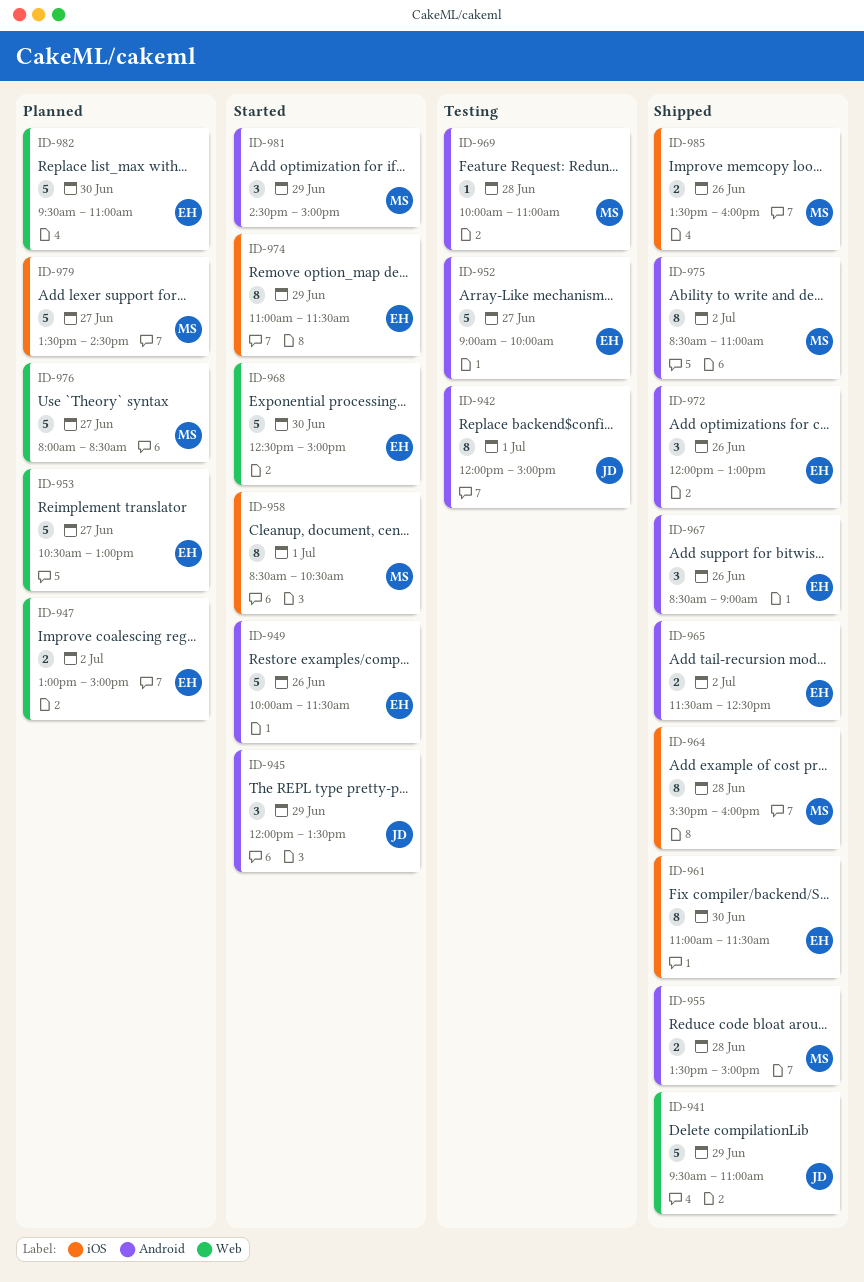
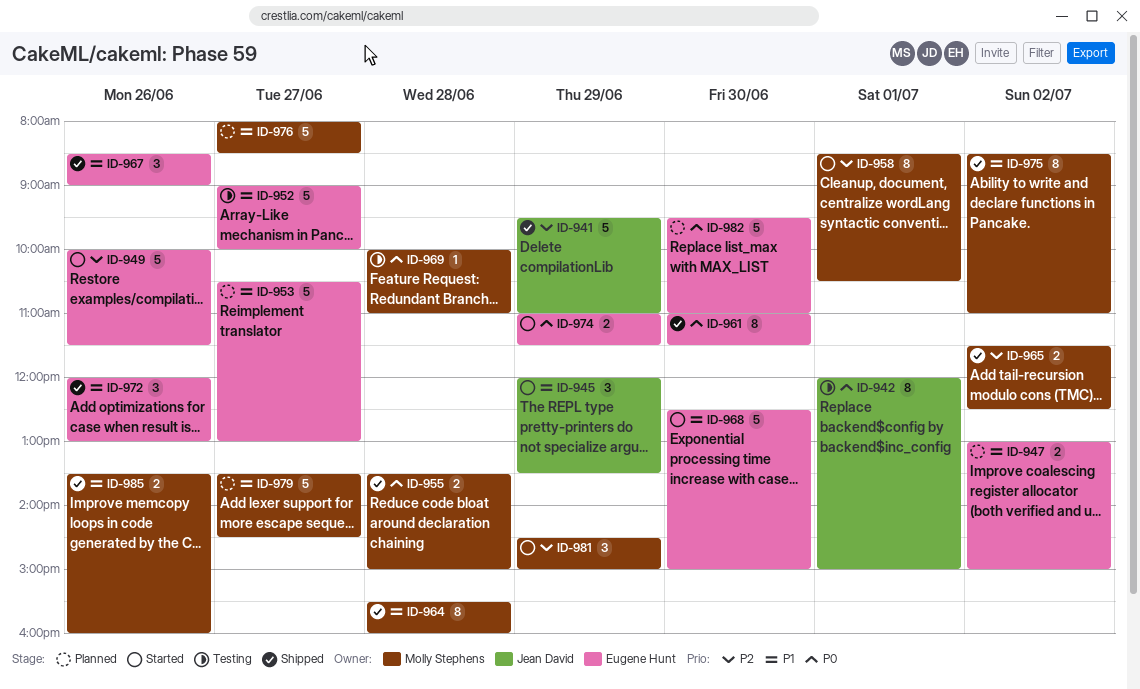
ID-965, owner: Eugene Hunt -> Molly Stephens
ID-974, estimate: 8 -> 2

